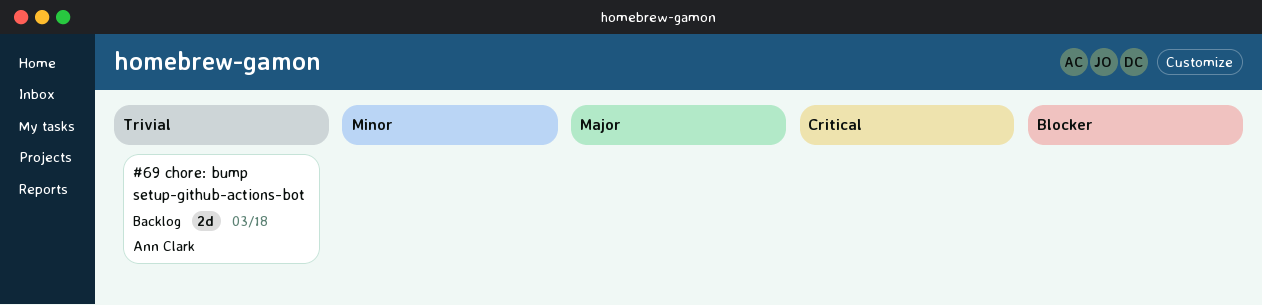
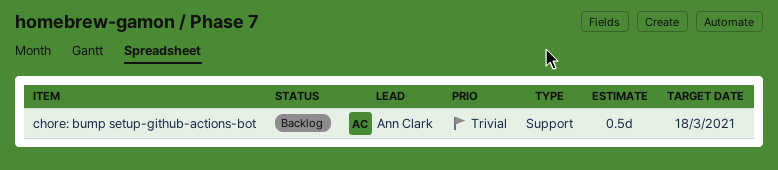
chore: bump setup-github-actions-bot, estimate: 2d -> 0.5d

